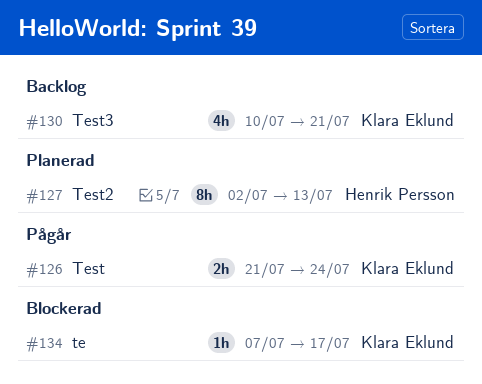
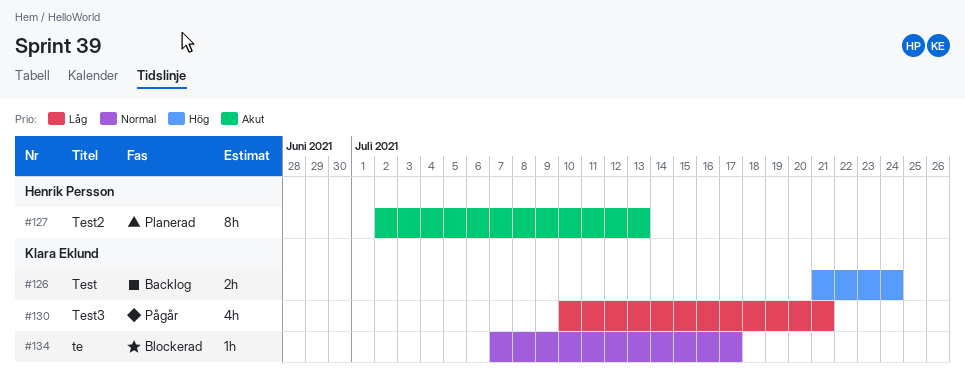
#126, status: Pågår -> Backlog
#130, status: Backlog -> Pågår

